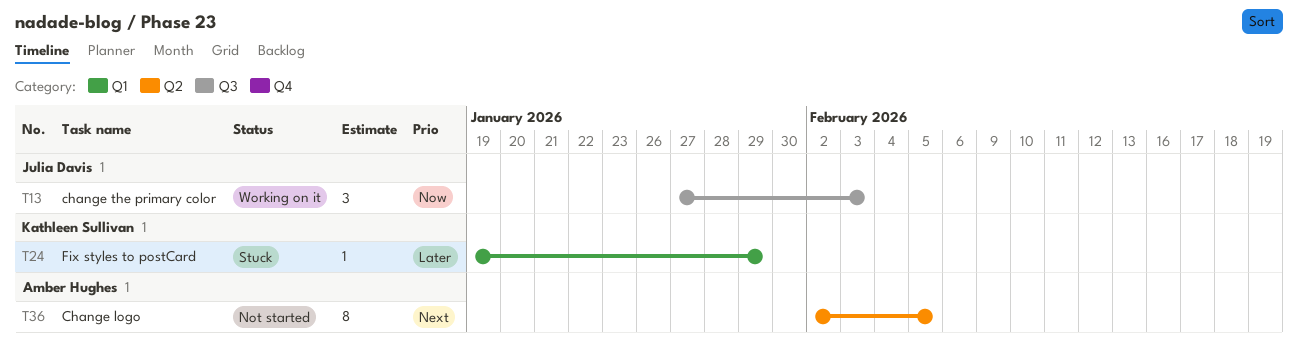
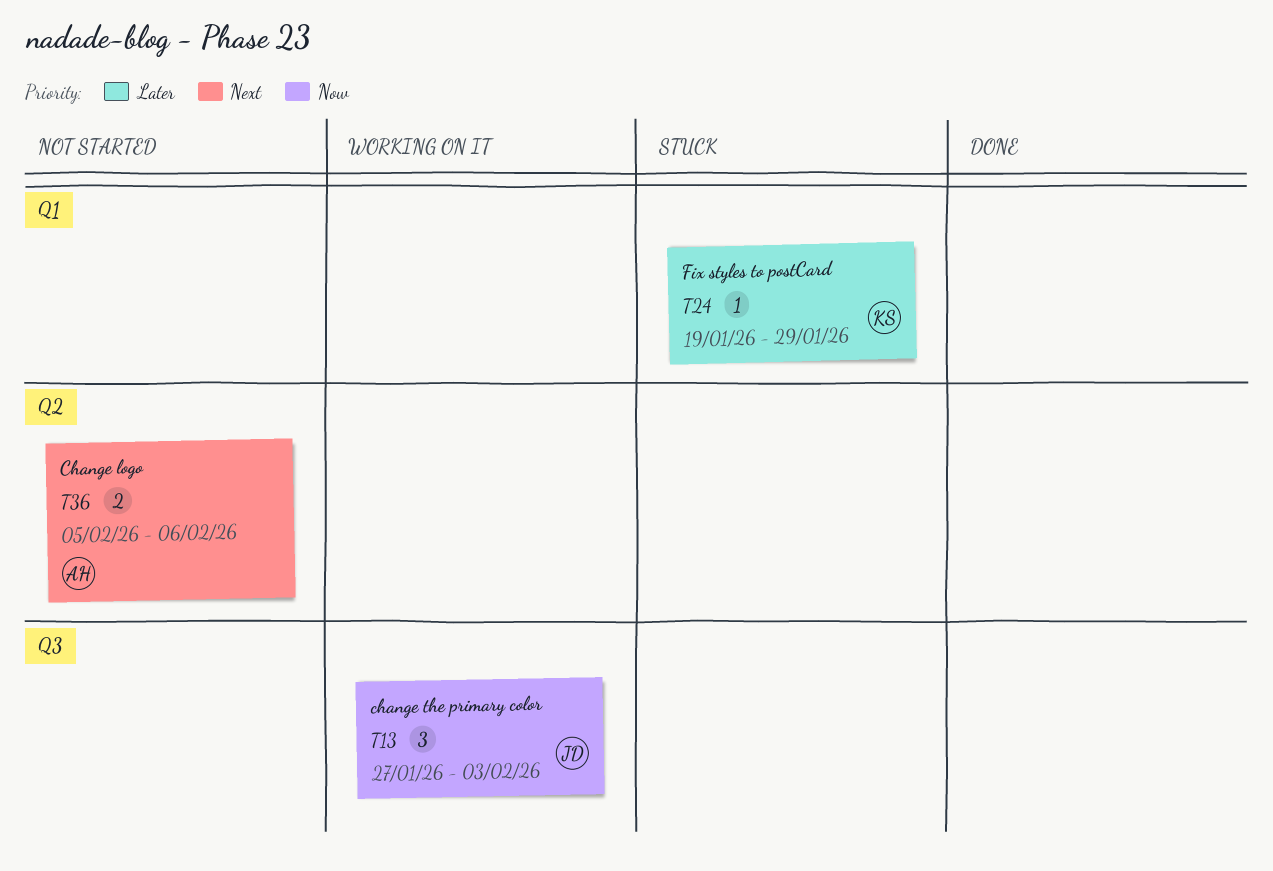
T36, estimate: 8 -> 2
T36, start: Feb 2 -> Feb 5
T36, due: Feb 5 -> Feb 6

